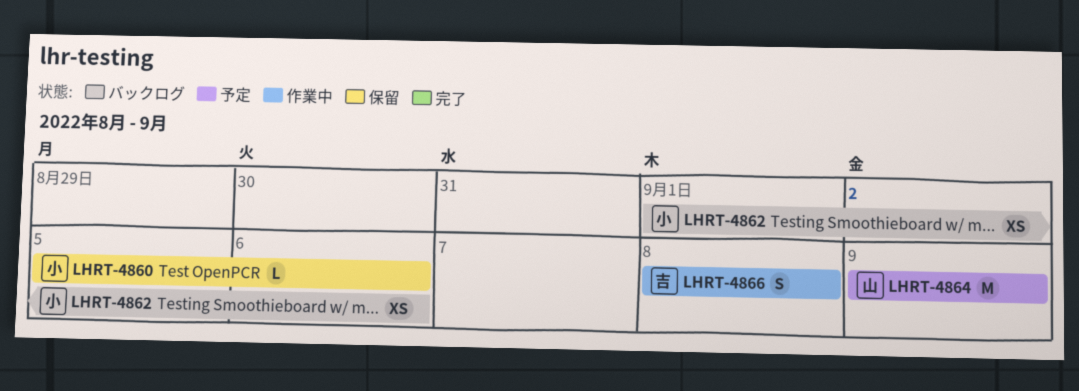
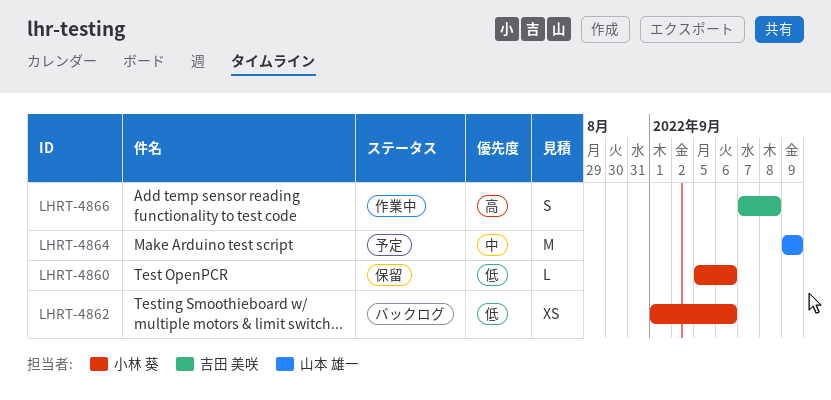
LHRT-4866, start: Sep 8 -> Sep 7

